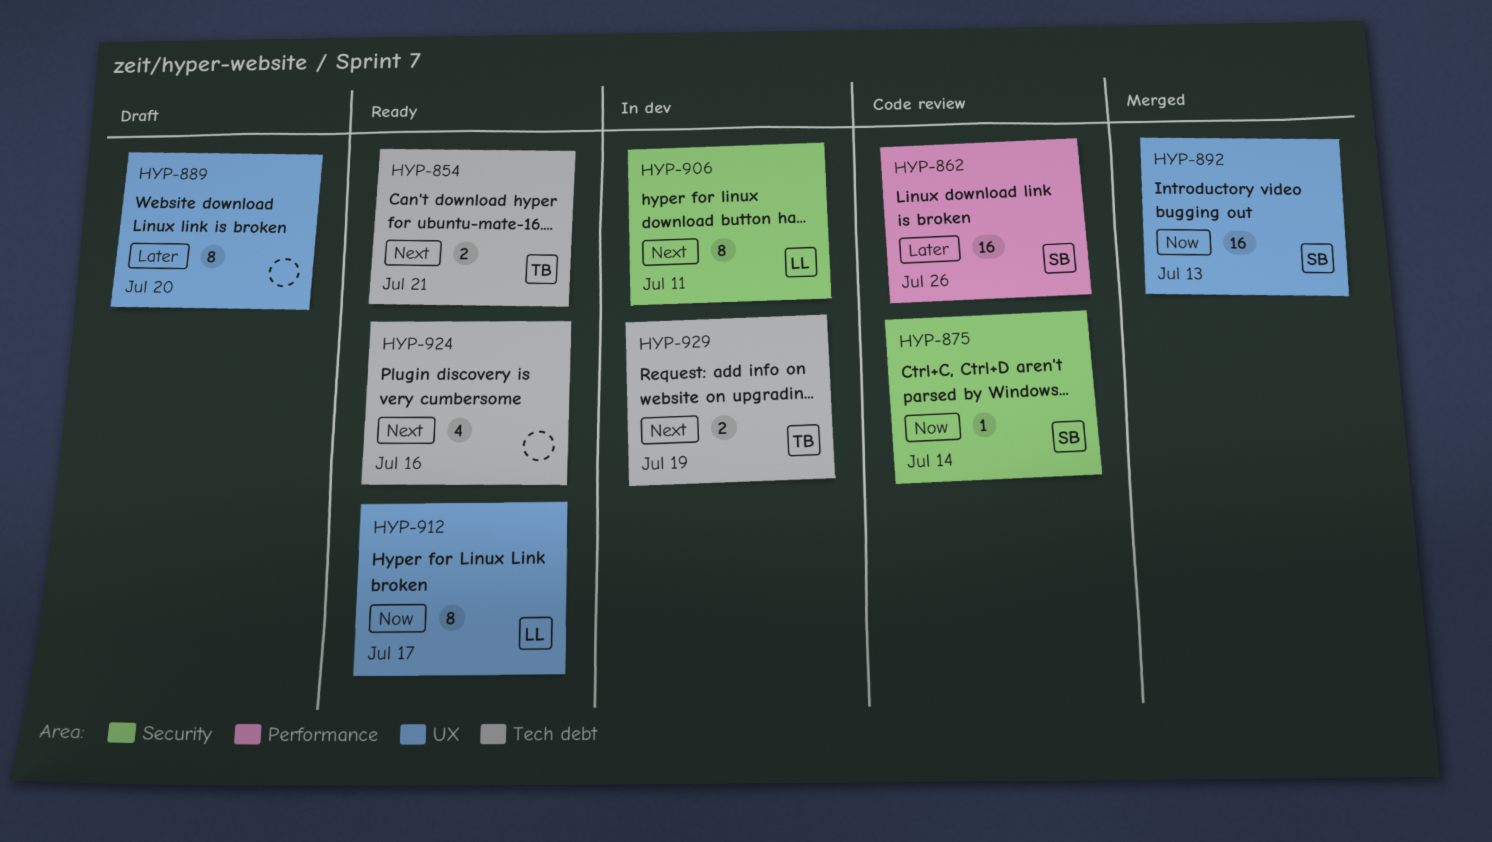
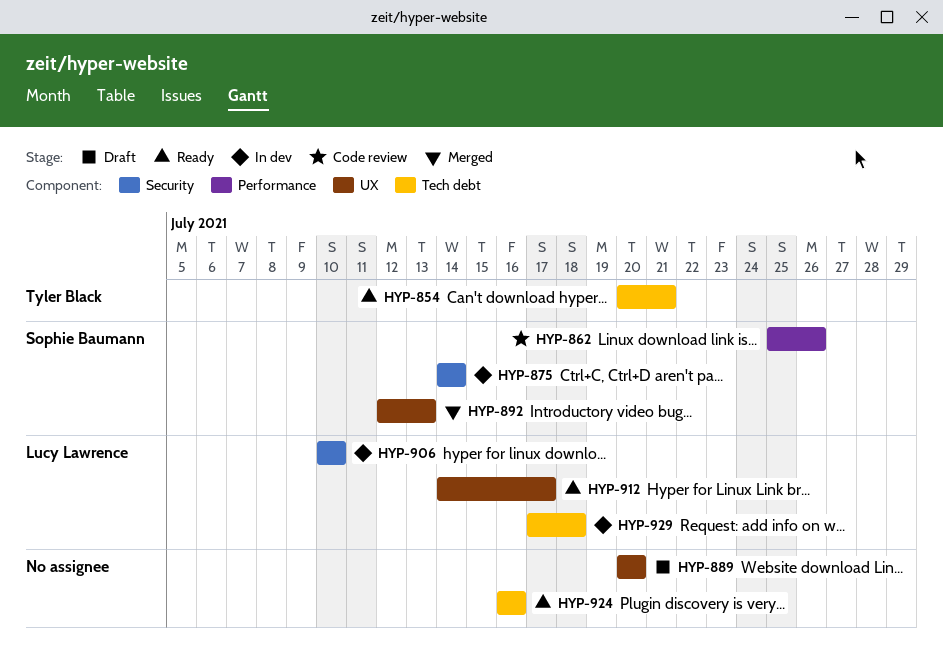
HYP-875, status: Code review -> In dev
HYP-906, due: Jul 11 -> Jul 10
HYP-929, owner: Tyler Black -> Lucy Lawrence
HYP-929, due: Jul 19 -> Jul 18

